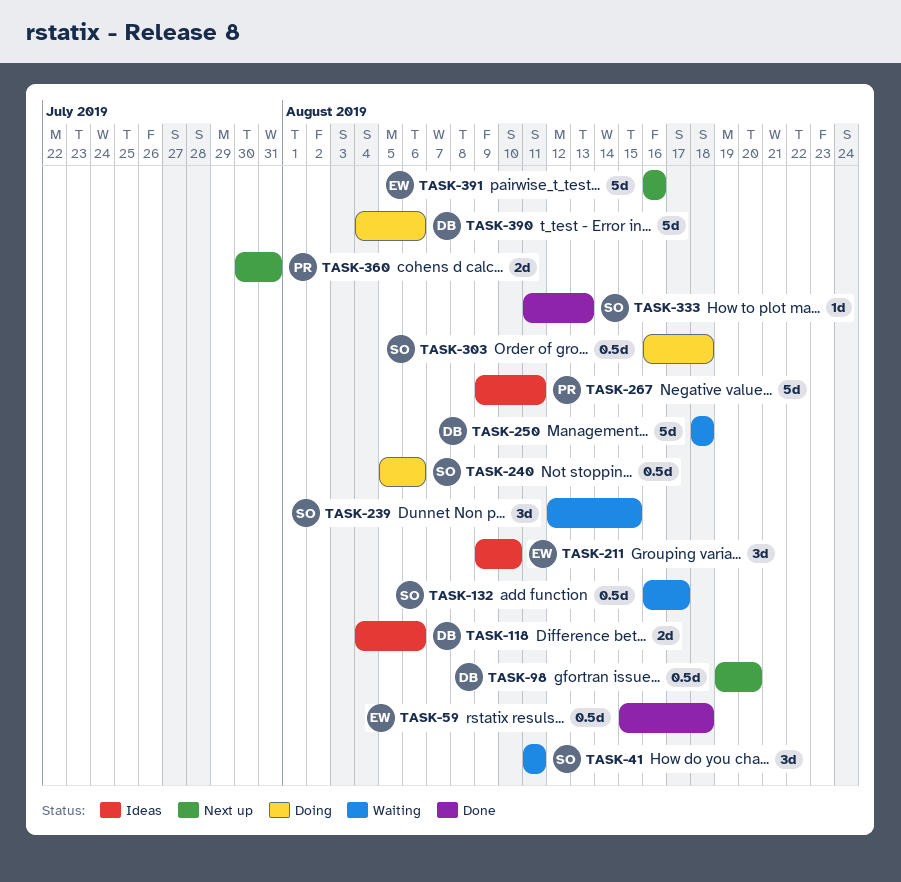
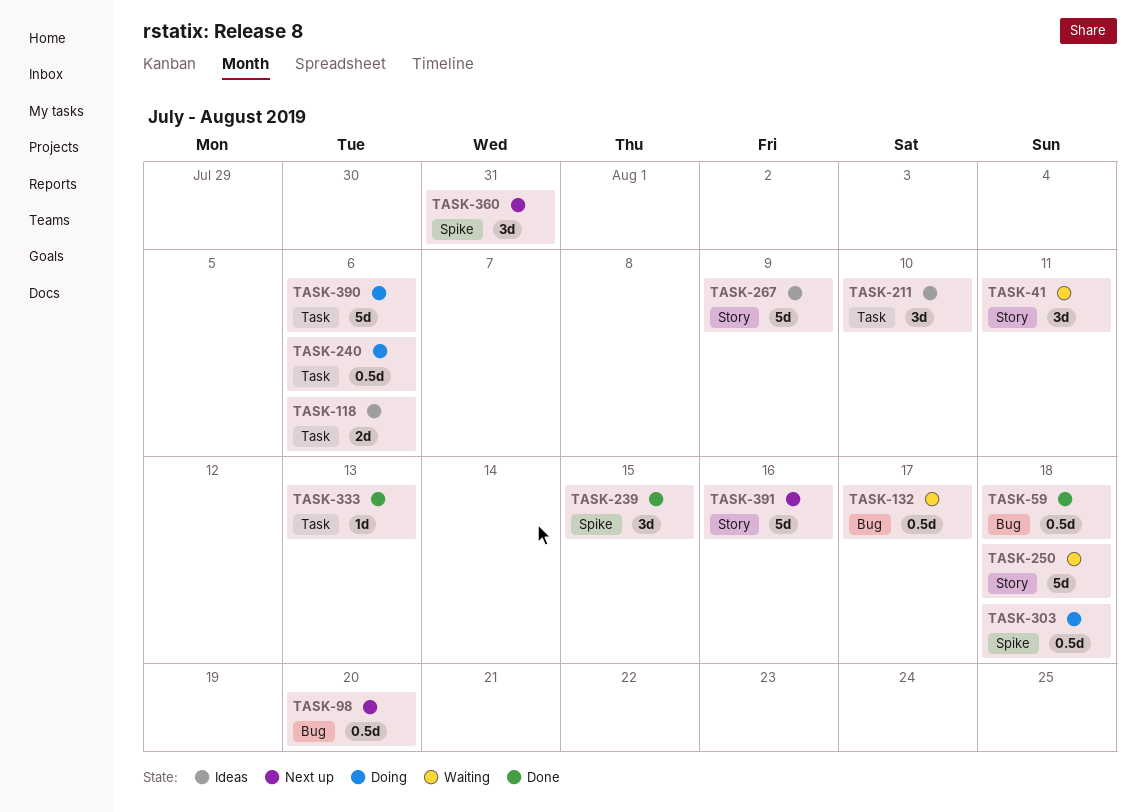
TASK-239, status: Waiting -> Done
TASK-267, due: Aug 11 -> Aug 9
TASK-360, estimate: 2d -> 3d

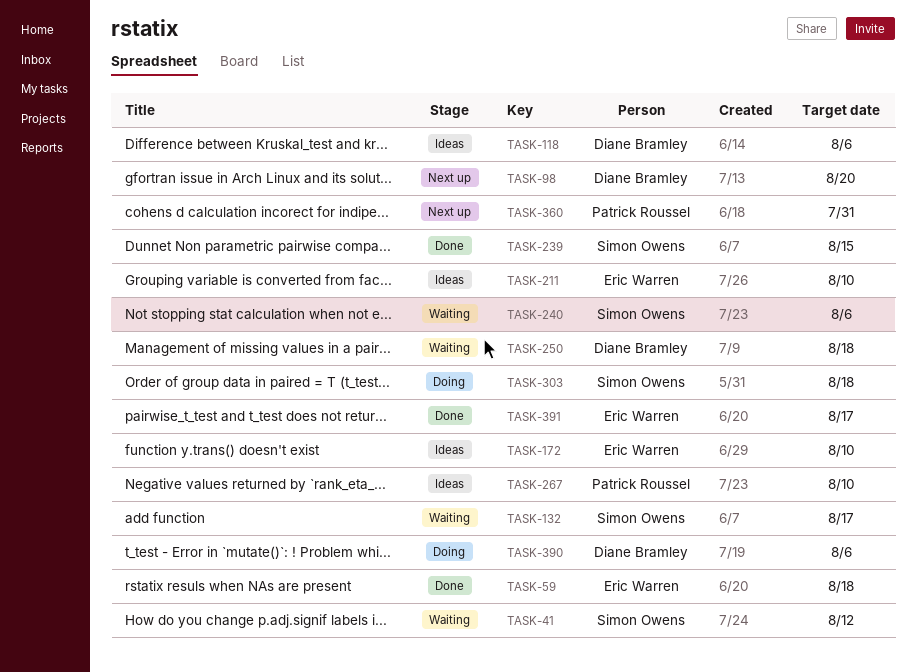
TASK-41, due: Aug 11 -> Aug 12
TASK-172: none -> present
TASK-240, status: Doing -> Waiting
TASK-267, due: Aug 9 -> Aug 10
TASK-333: present -> none
TASK-391, status: Next up -> Done
TASK-391, due: Aug 16 -> Aug 17

